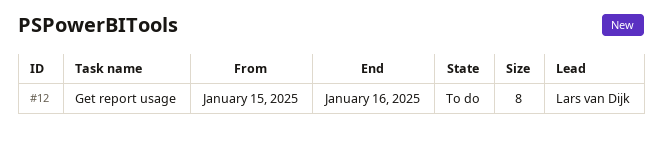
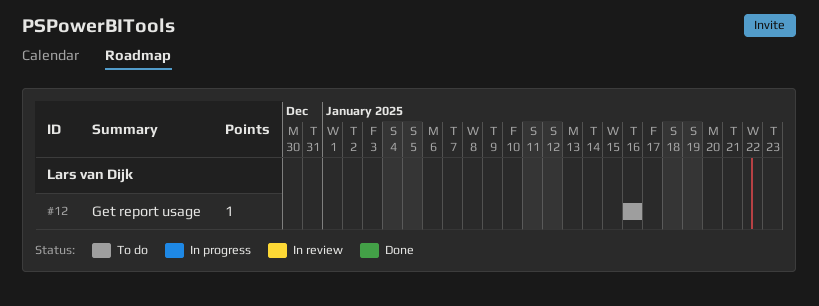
#12, estimate: 8 -> 1
#12, start: Jan 15 -> Jan 16

